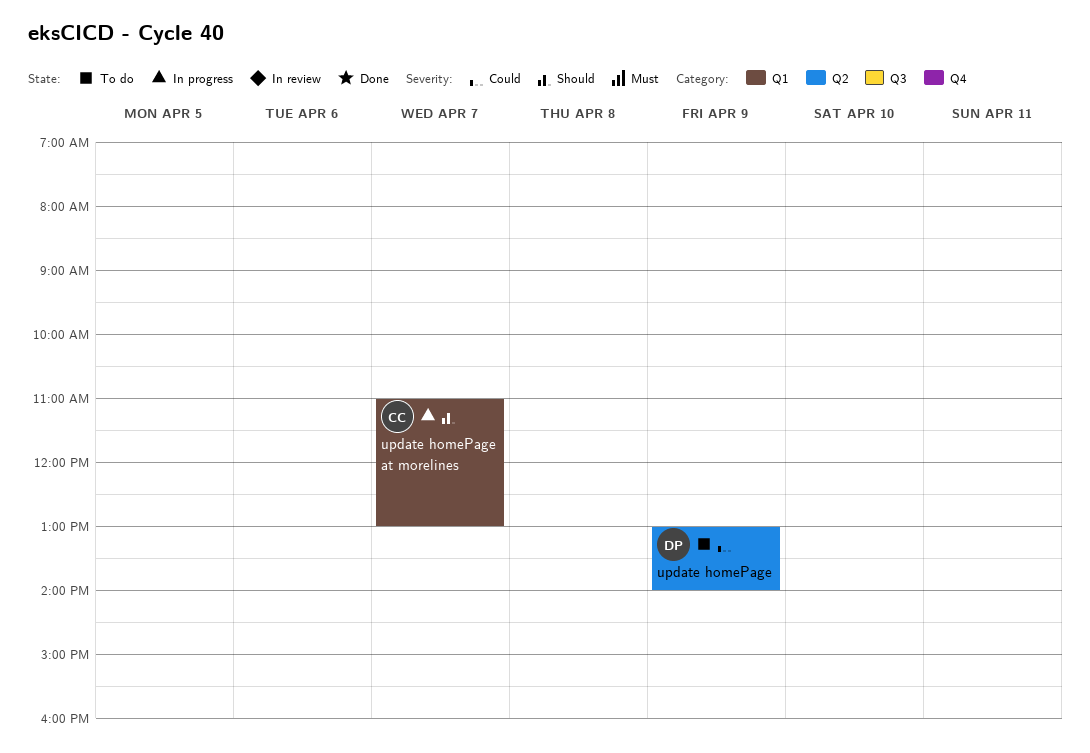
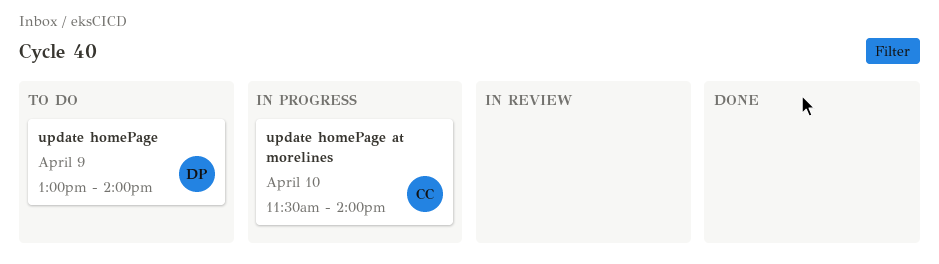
update homePage at morelines, day: Apr 7 -> Apr 10
update homePage at morelines, begins: 11:00 -> 11:30
update homePage at morelines, ends: 13:00 -> 14:00

